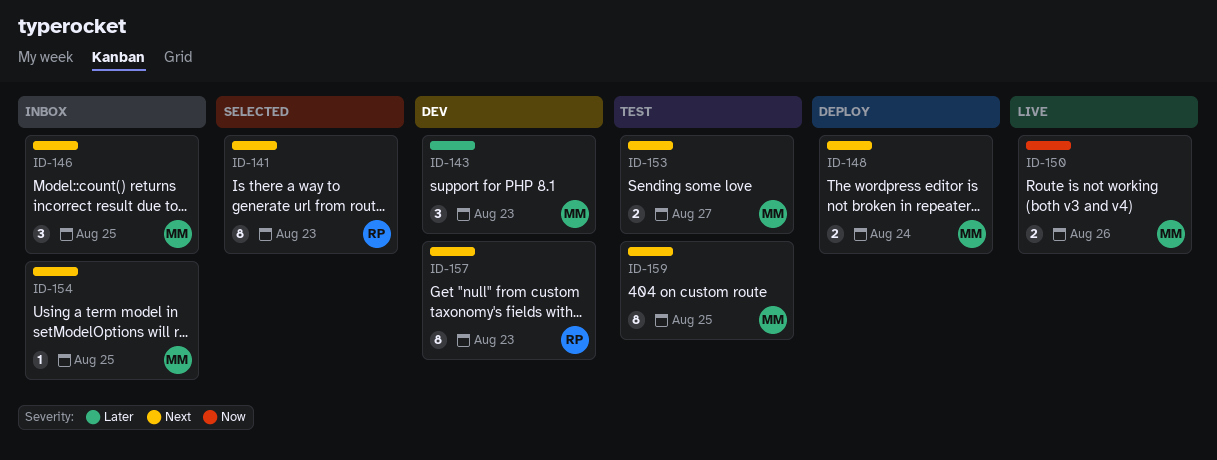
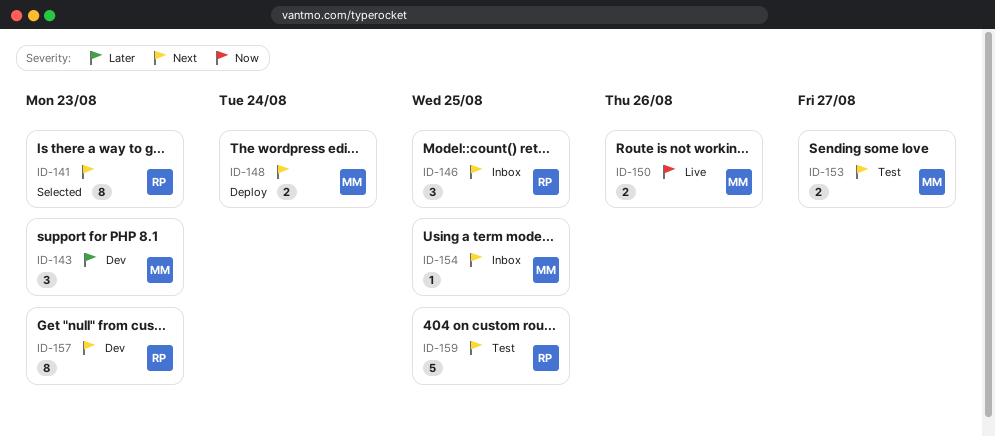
ID-146, owner: MM -> RP
ID-159, owner: MM -> RP
ID-159, estimate: 8 -> 5

